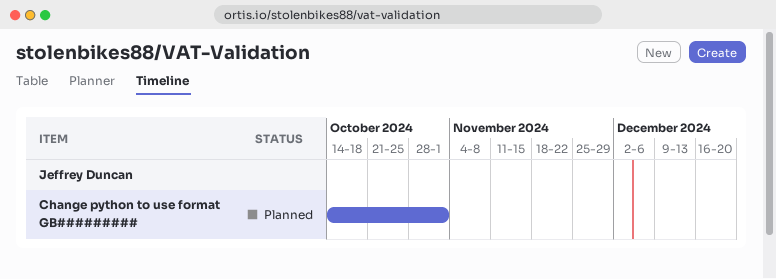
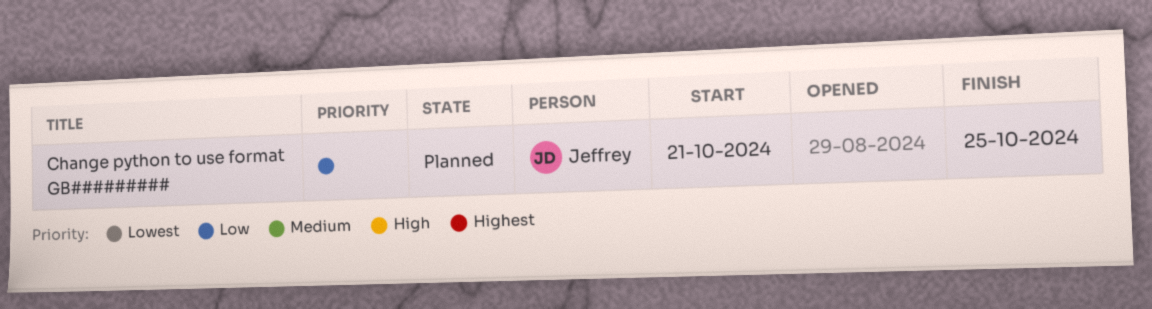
Change python to use format GB#########, start: Oct 14 -> Oct 21
Change python to use format GB#########, due: Nov 1 -> Oct 25

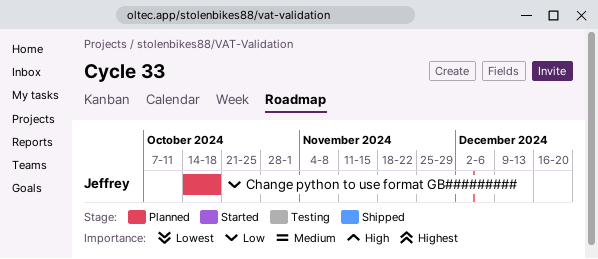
Change python to use format GB#########, start: Oct 21 -> Oct 14
Change python to use format GB#########, due: Oct 25 -> Oct 18

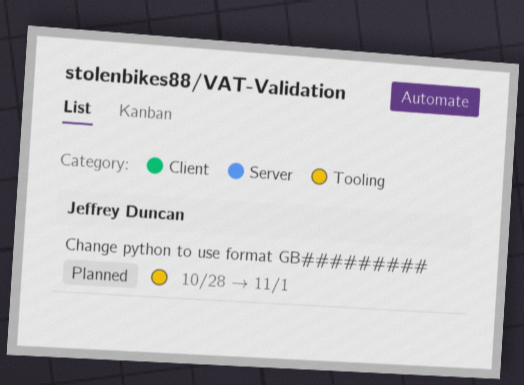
Change python to use format GB#########, start: Oct 14 -> Oct 28
Change python to use format GB#########, due: Oct 18 -> Nov 1

